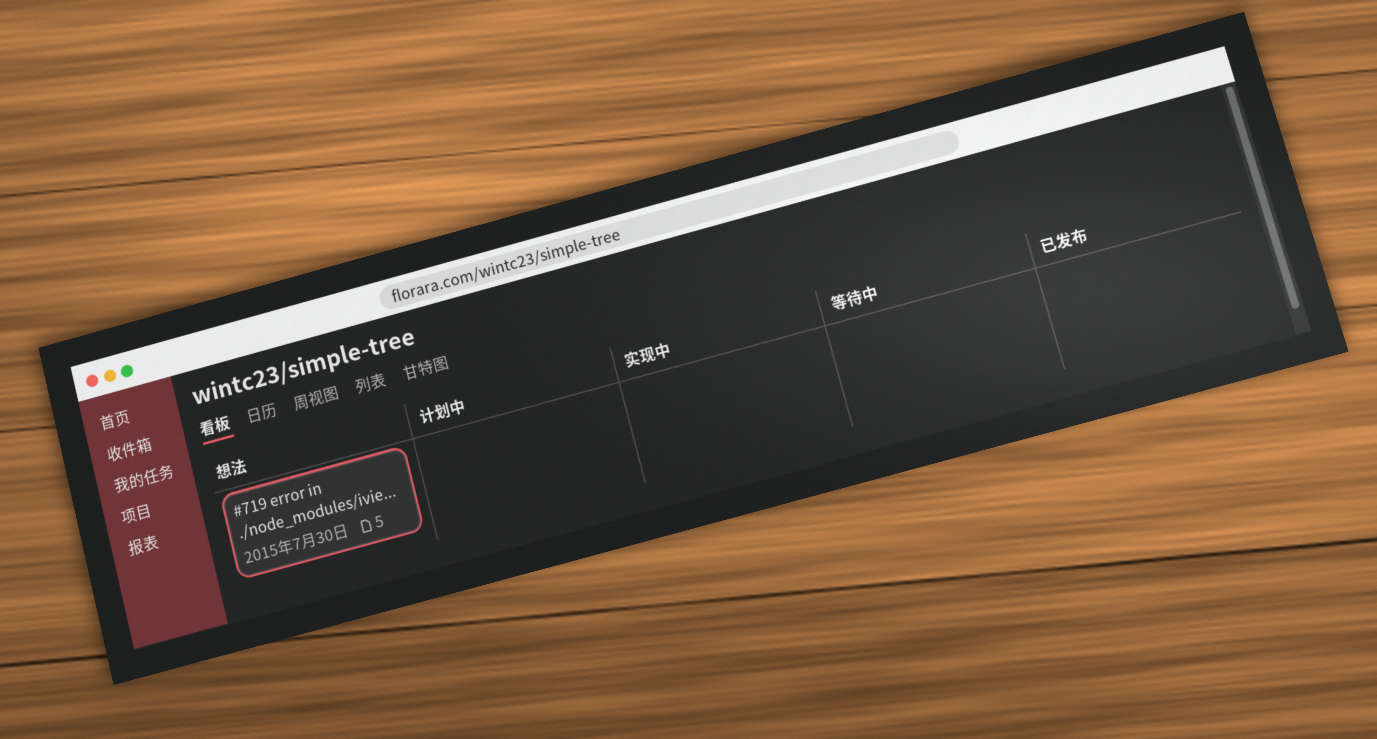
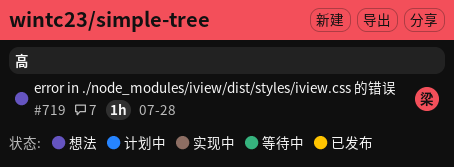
#719, due: Jul 30 -> Jul 28

